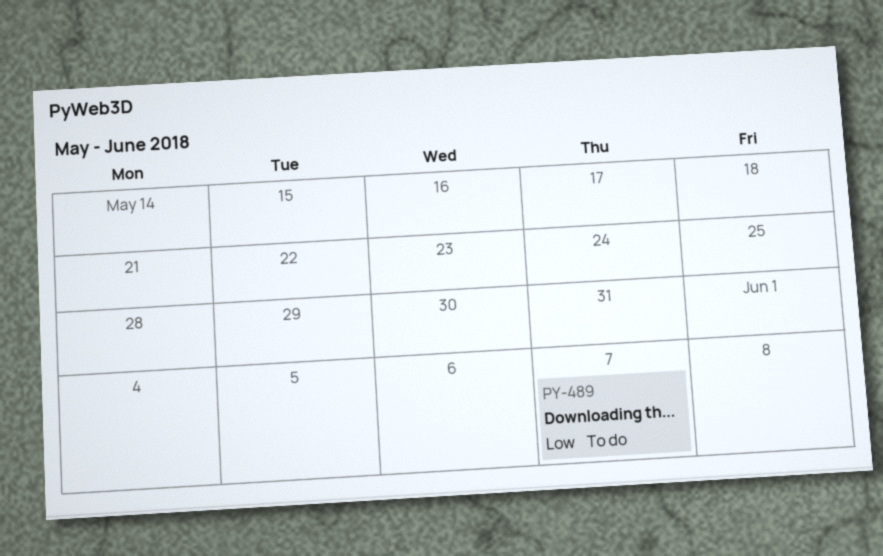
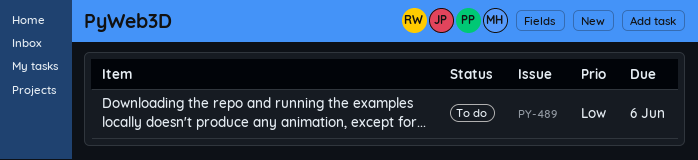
PY-489, due: Jun 7 -> Jun 6

